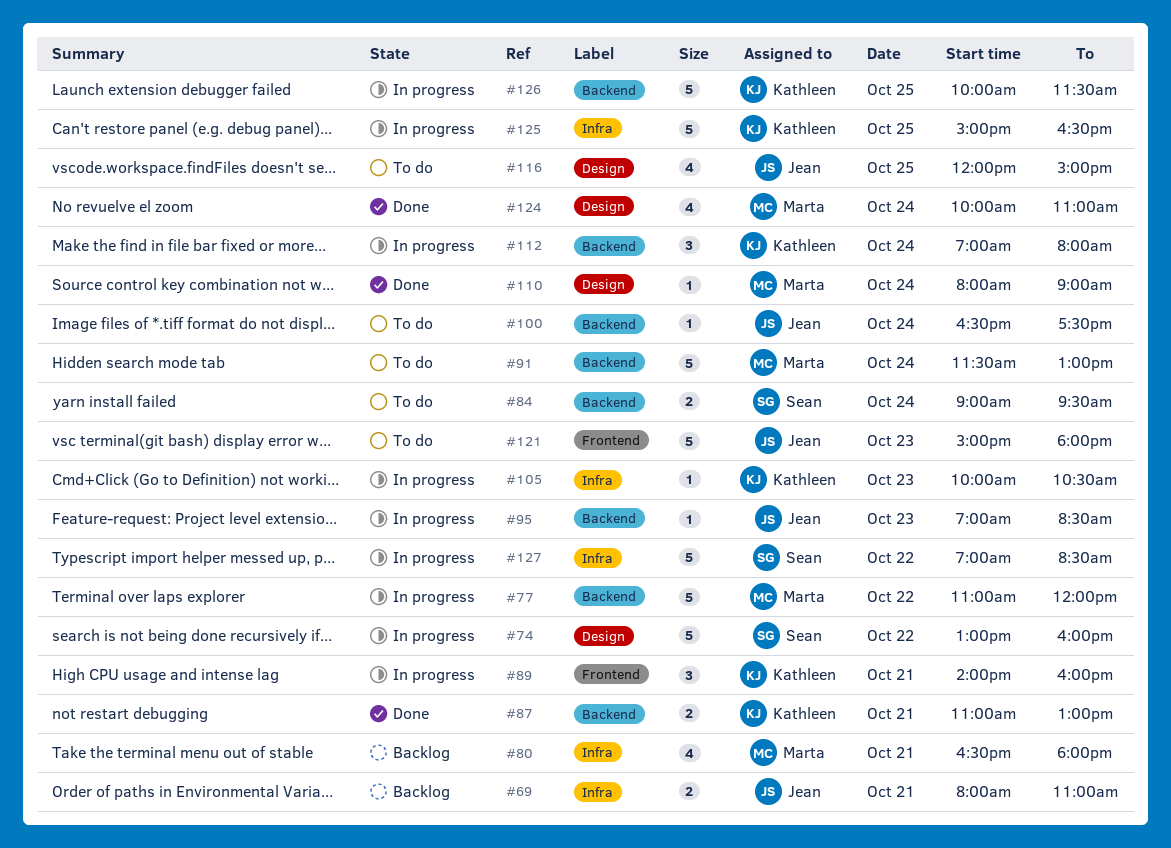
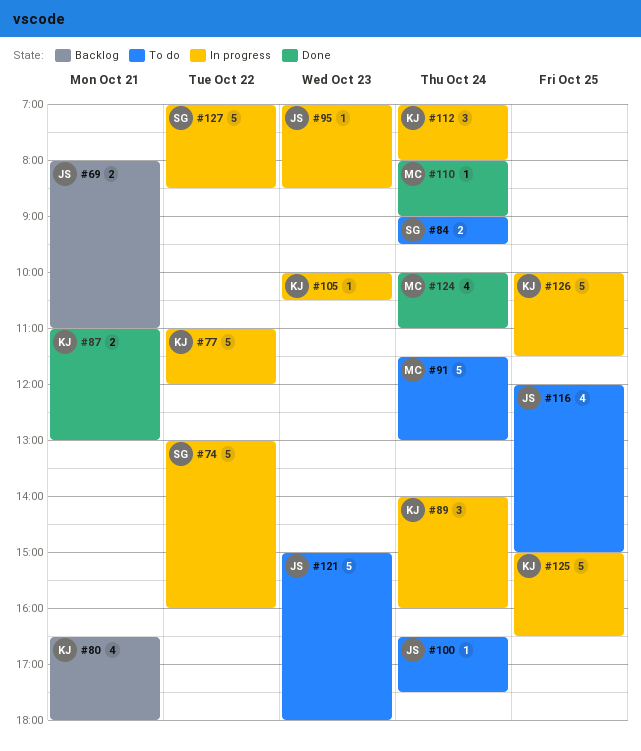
#77, owner: Marta -> Kathleen
#80, owner: Marta -> Kathleen
#89, day: Oct 21 -> Oct 24

